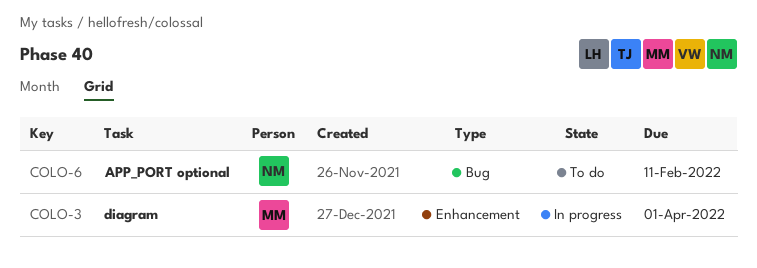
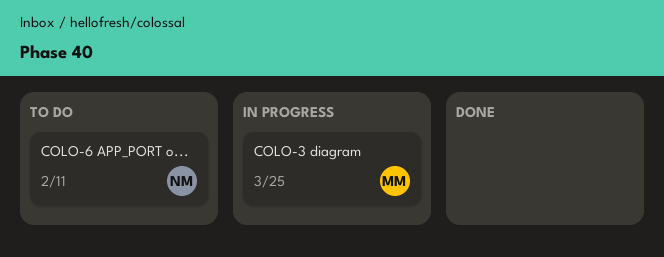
COLO-3, due: Apr 1 -> Mar 25

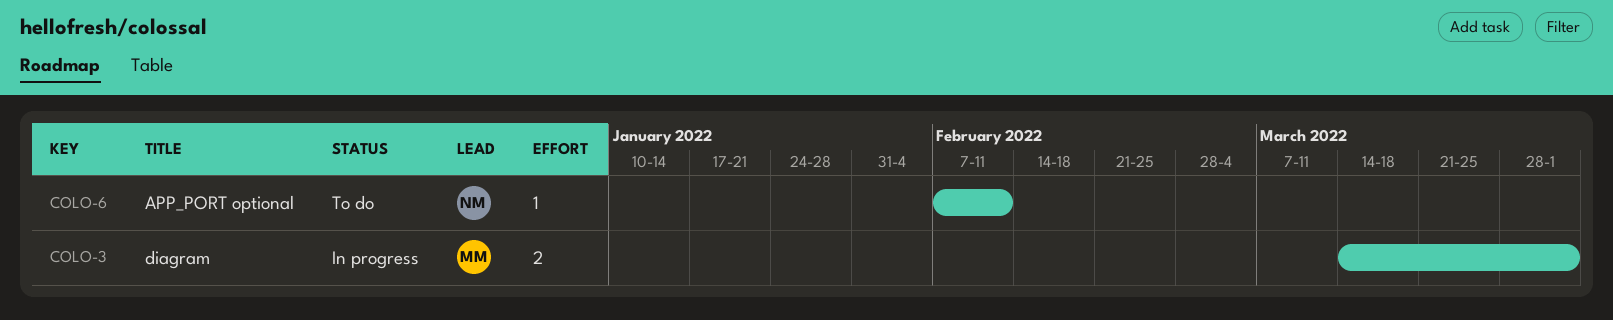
COLO-3, due: Mar 25 -> Apr 1

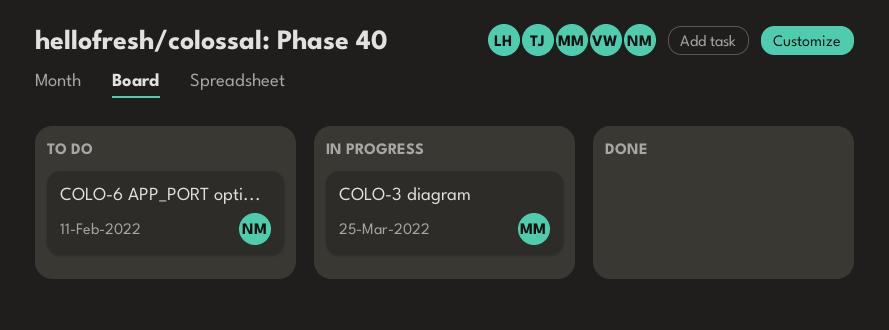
COLO-3, due: Apr 1 -> Mar 25

